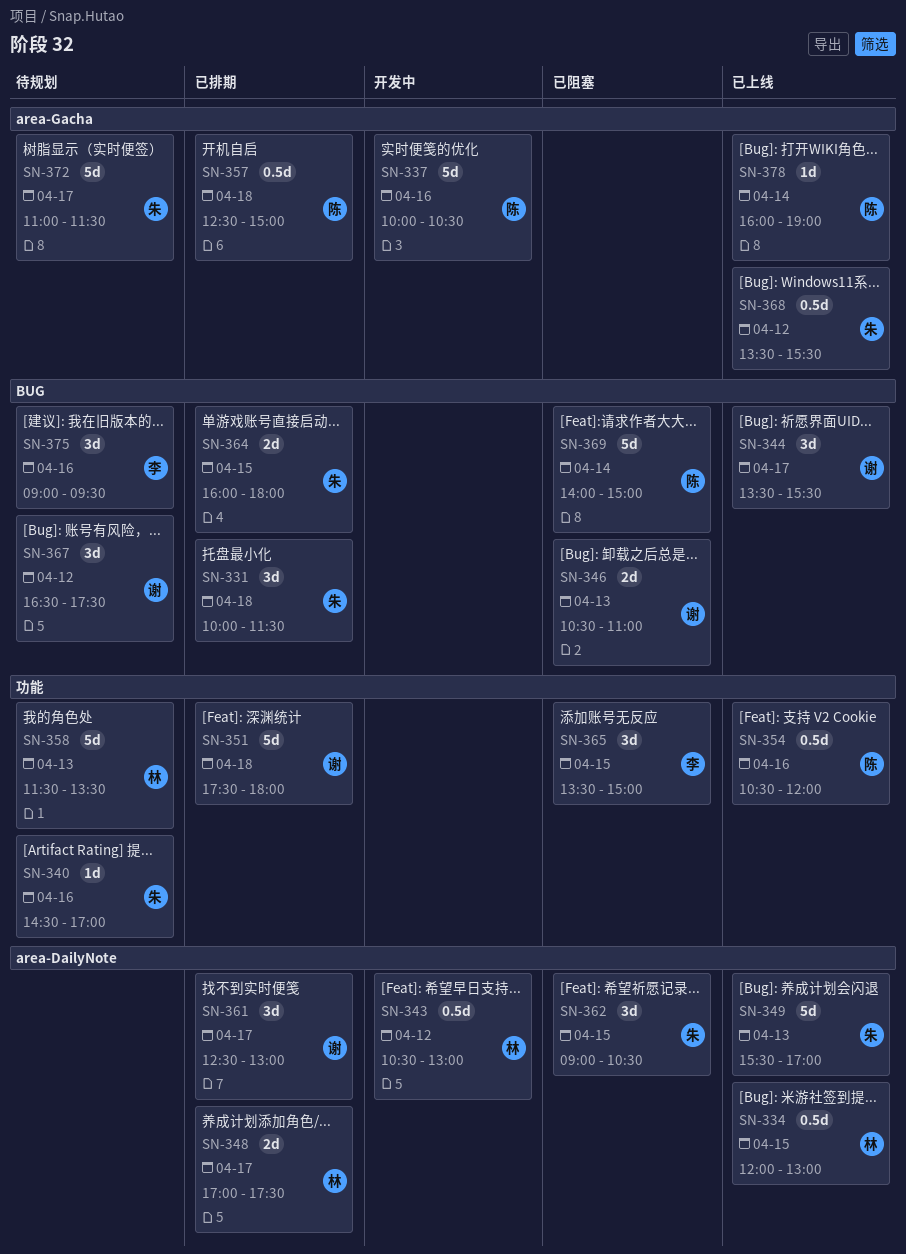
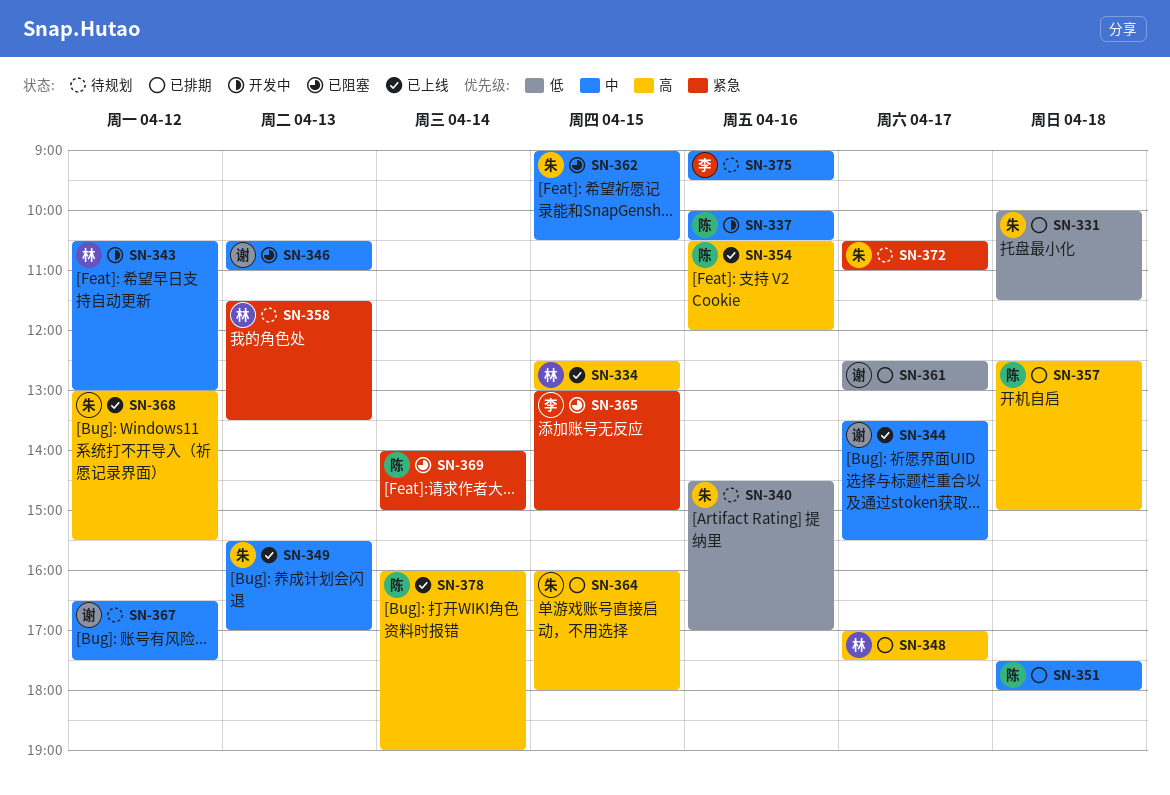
SN-334, begins: 12:00 -> 12:30
SN-351, owner: 谢 -> 陈
SN-365, begins: 13:30 -> 13:00
SN-368, begins: 13:30 -> 13:00
SN-372, begins: 11:00 -> 10:30
SN-372, ends: 11:30 -> 11:00

